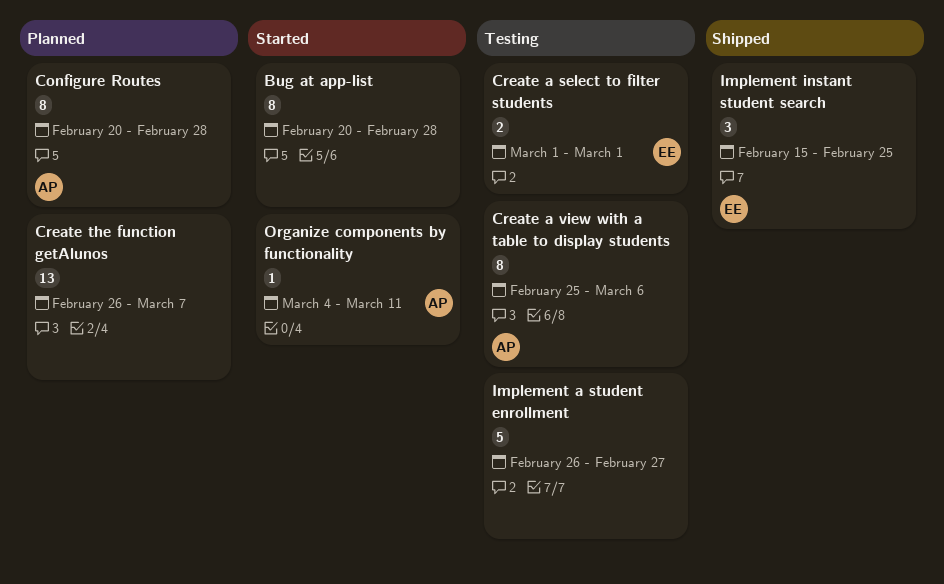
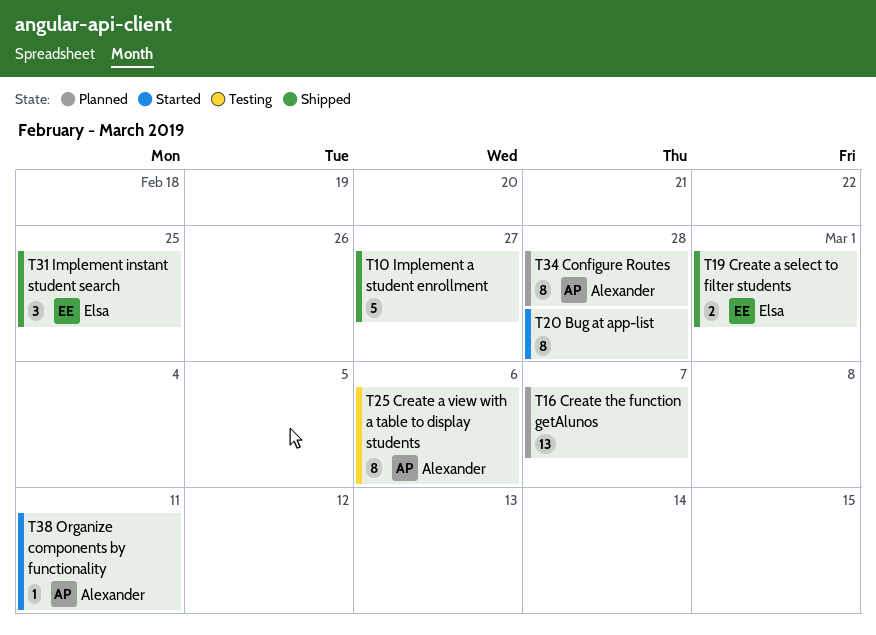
Create a select to filter students, status: Testing -> Shipped
Implement a student enrollment, status: Testing -> Shipped

